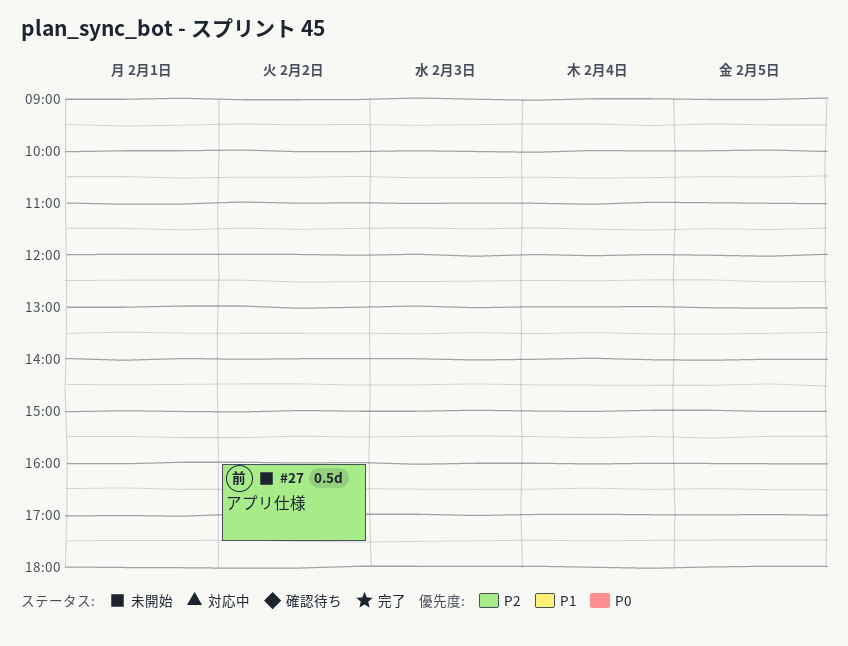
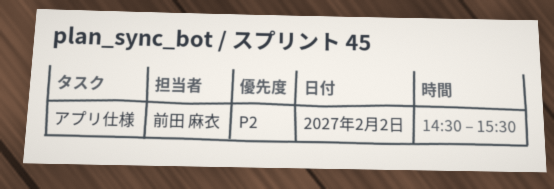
アプリ仕様, begins: 16:00 -> 14:30
アプリ仕様, ends: 17:30 -> 15:30

